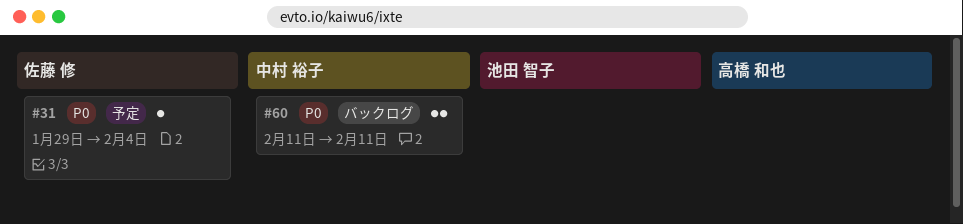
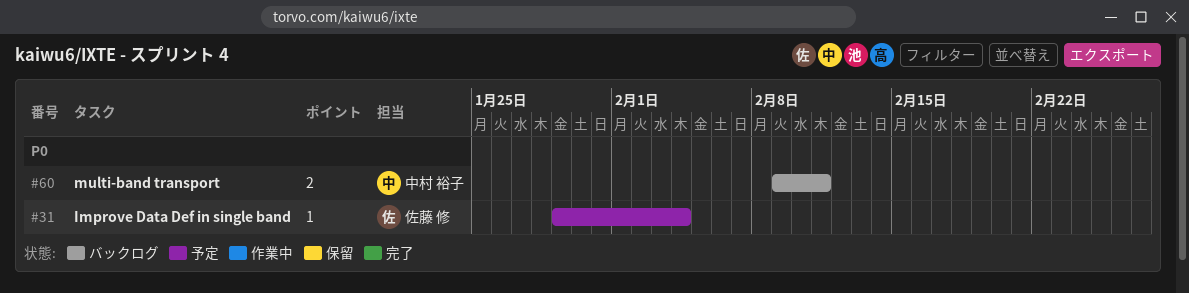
#60, start: Feb 11 -> Feb 9

